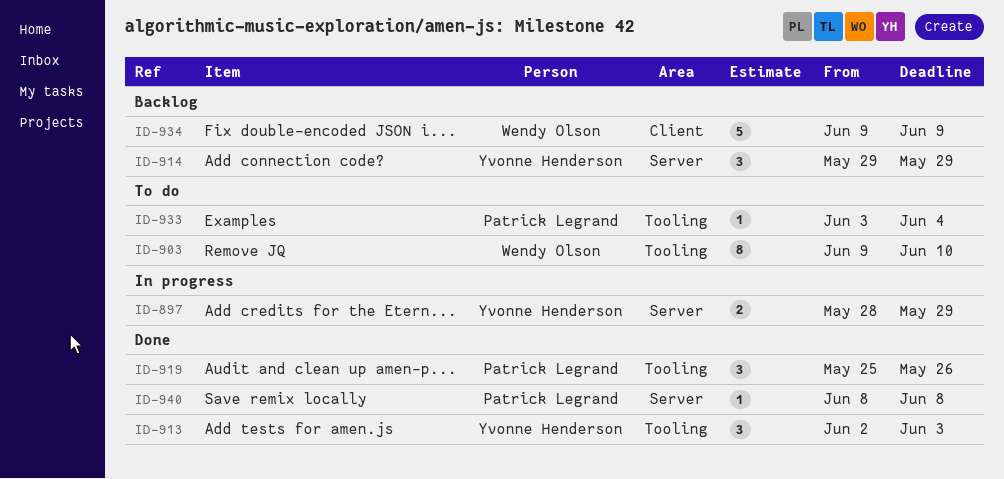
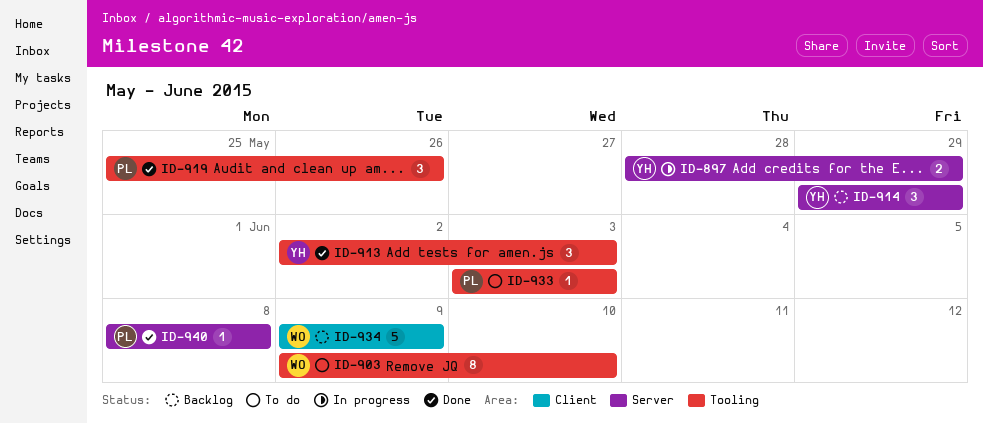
ID-933, due: Jun 4 -> Jun 3

